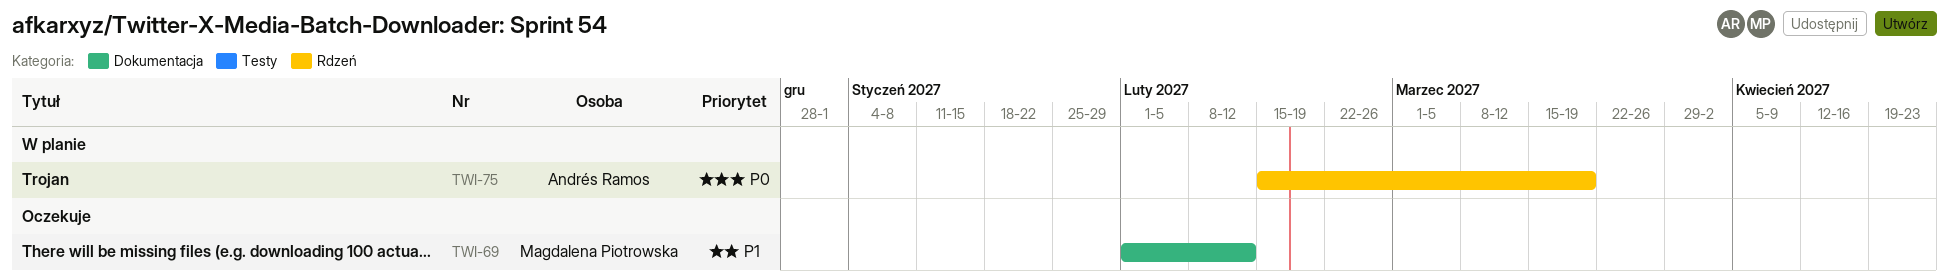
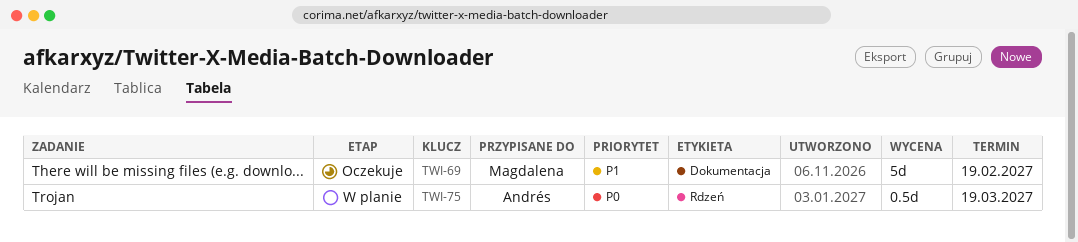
TWI-69, due: Feb 12 -> Feb 19

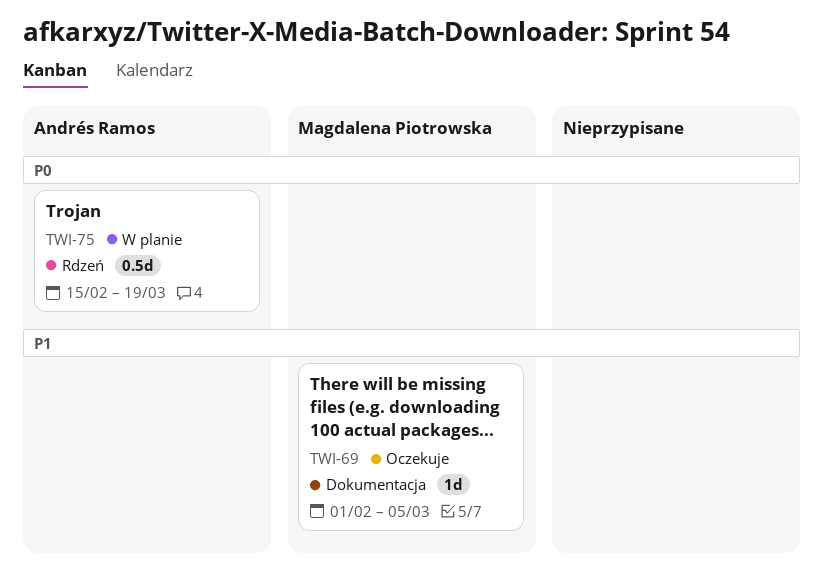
TWI-69, estimate: 5d -> 1d
TWI-69, due: Feb 19 -> Mar 5

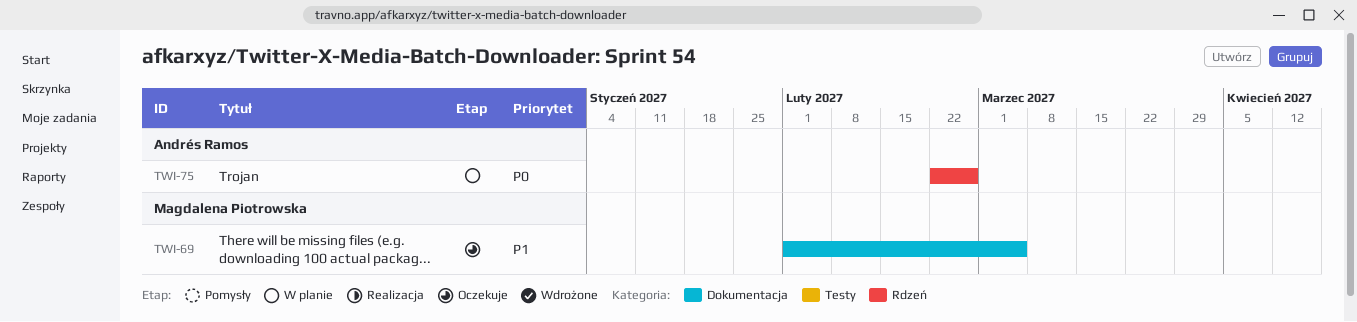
TWI-75, start: Feb 15 -> Feb 22
TWI-75, due: Mar 19 -> Feb 26

